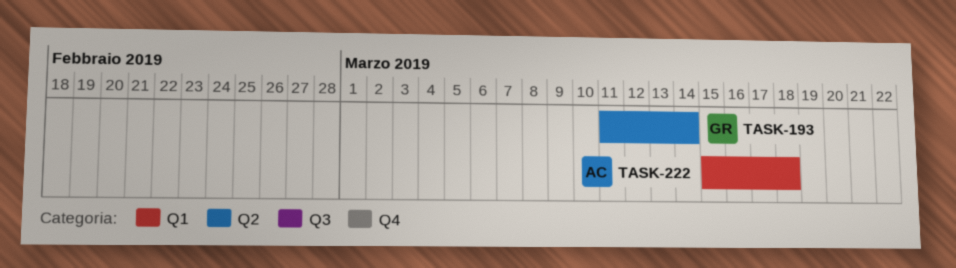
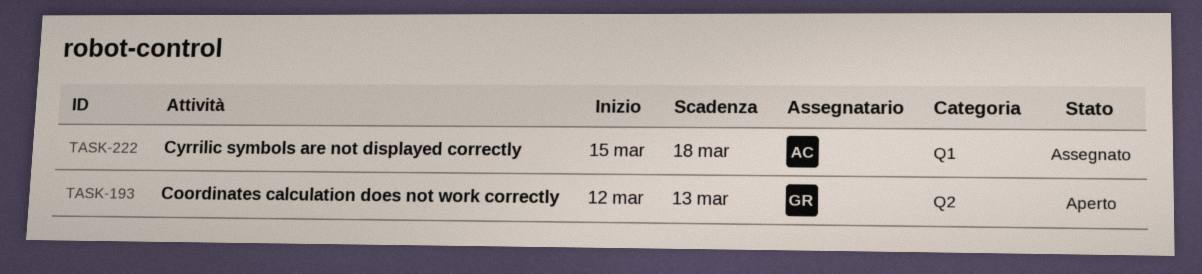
TASK-193, start: Mar 11 -> Mar 12
TASK-193, due: Mar 14 -> Mar 13

